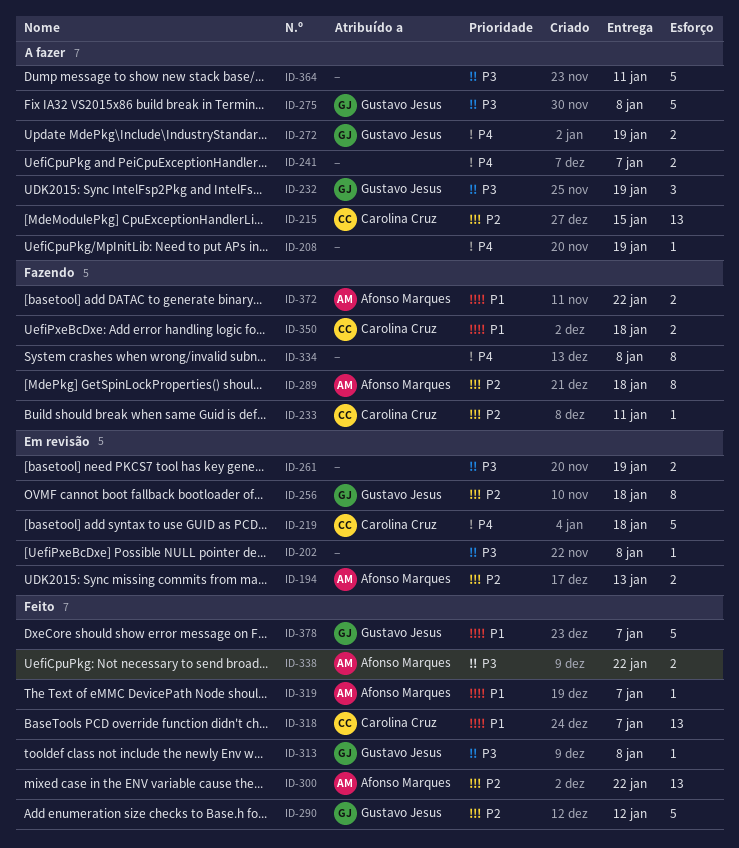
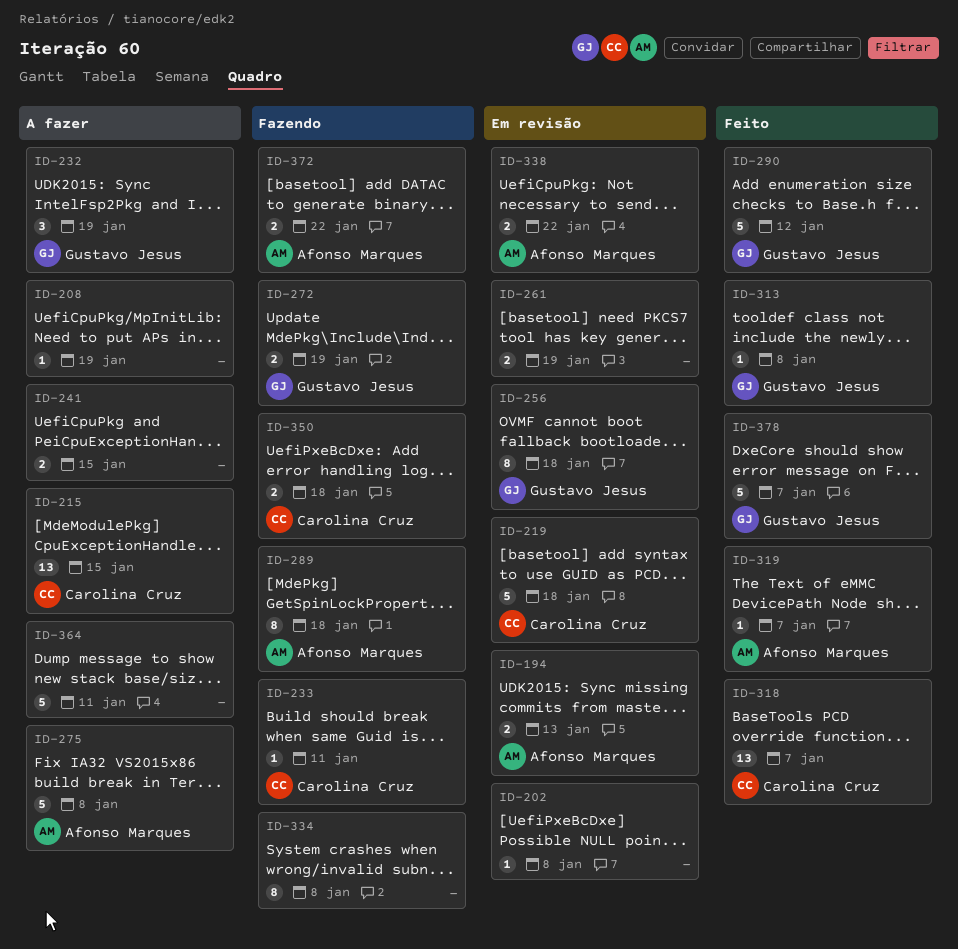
ID-241, due: Jan 7 -> Jan 15
ID-272, status: A fazer -> Fazendo
ID-275, owner: Gustavo Jesus -> Afonso Marques
ID-300: present -> none
ID-338, status: Feito -> Em revisão

